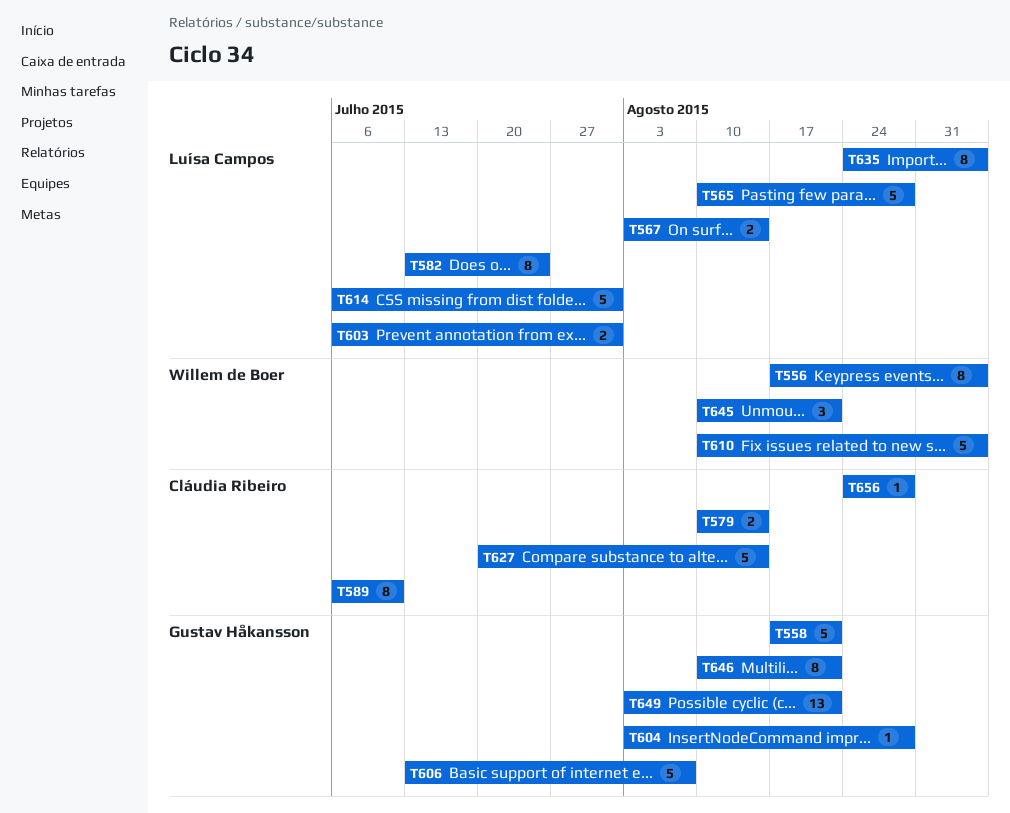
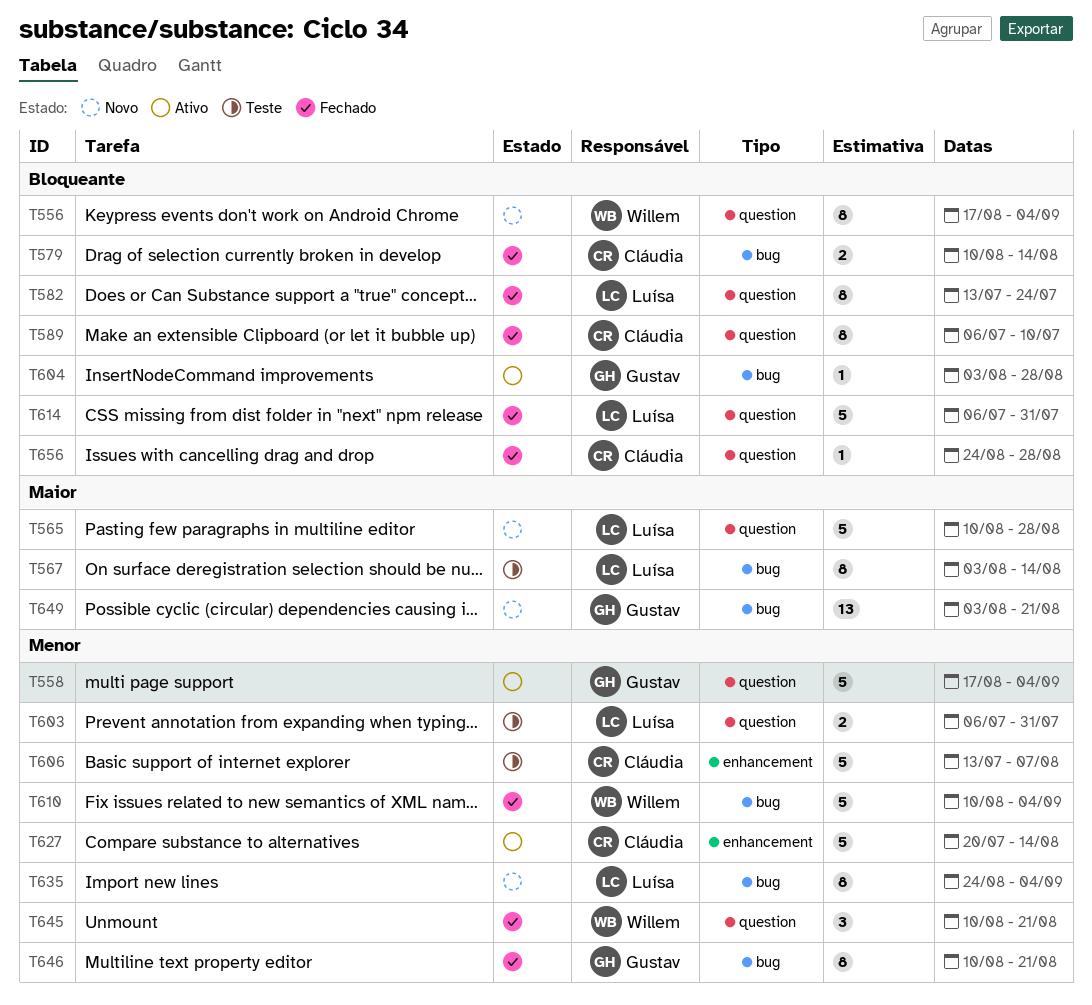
T558, due: Aug 21 -> Sep 4
T567, estimate: 2 -> 8
T606, owner: Gustav Håkansson -> Cláudia Ribeiro

